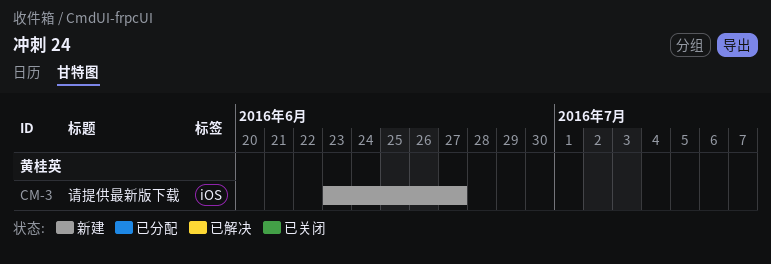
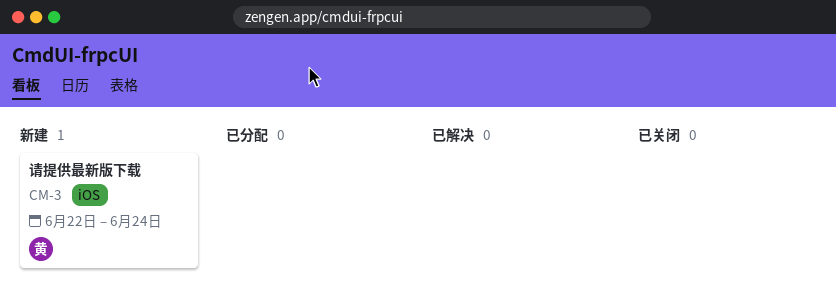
CM-3, start: Jun 23 -> Jun 22
CM-3, due: Jun 27 -> Jun 24

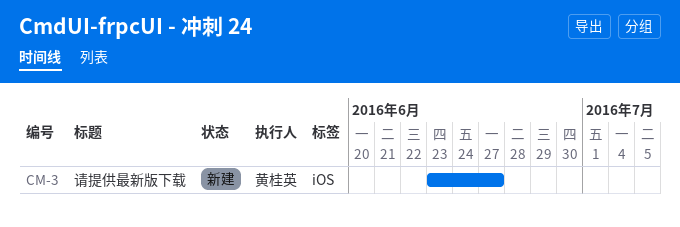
CM-3, start: Jun 22 -> Jun 23
CM-3, due: Jun 24 -> Jun 27

